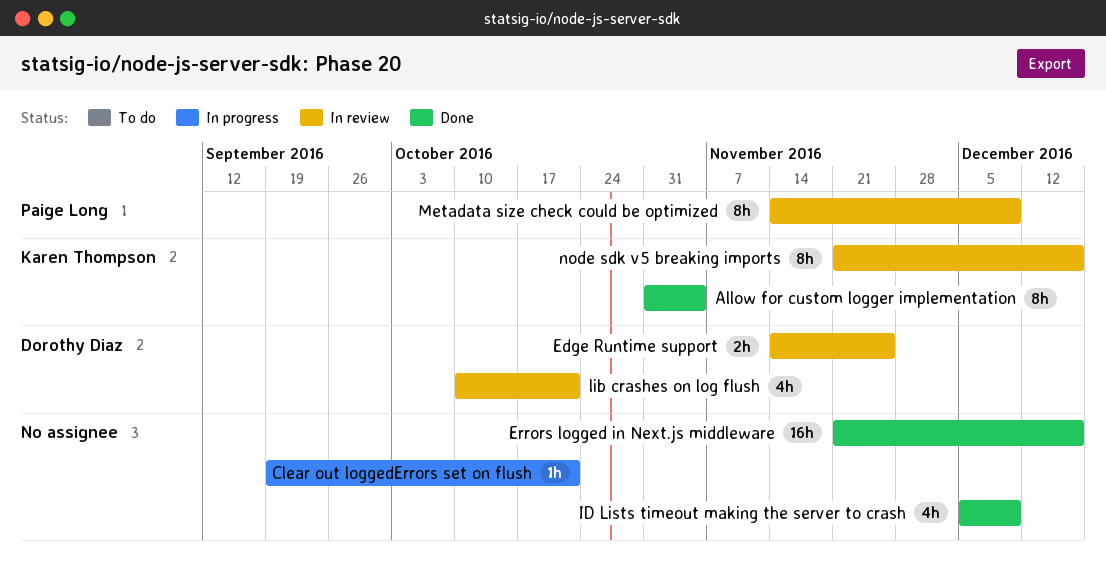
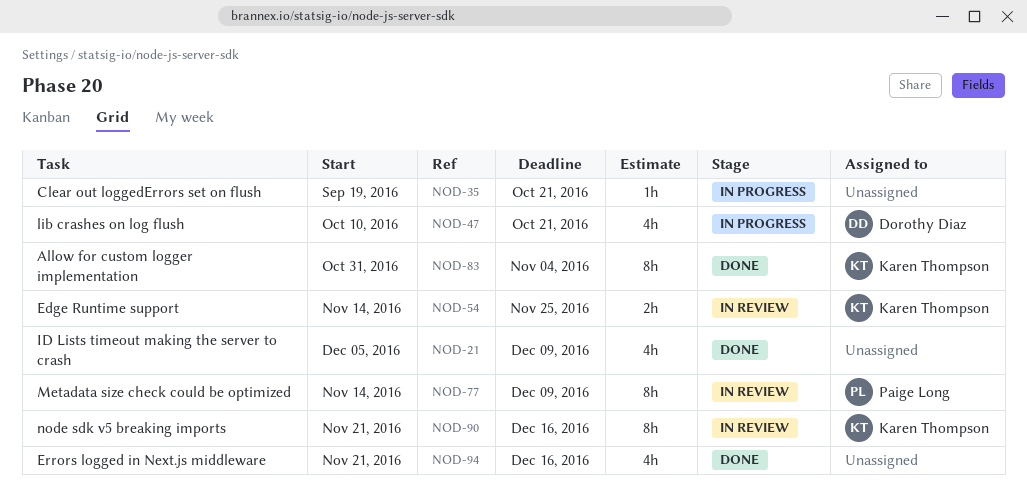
Edge Runtime support, owner: Dorothy Diaz -> Karen Thompson
Errors logged in Next.js middleware, estimate: 16h -> 4h
lib crashes on log flush, status: In review -> In progress

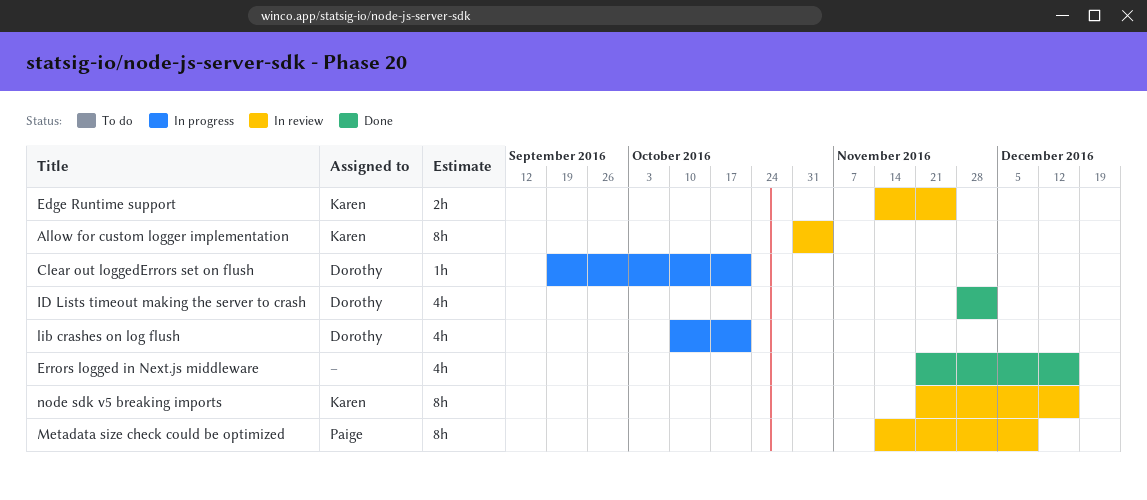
Allow for custom logger implementation, status: Done -> In review
Clear out loggedErrors set on flush, owner: none -> Dorothy Diaz
ID Lists timeout making the server to crash, owner: none -> Dorothy Diaz
ID Lists timeout making the server to crash, start: Dec 5 -> Nov 28
ID Lists timeout making the server to crash, due: Dec 9 -> Dec 2

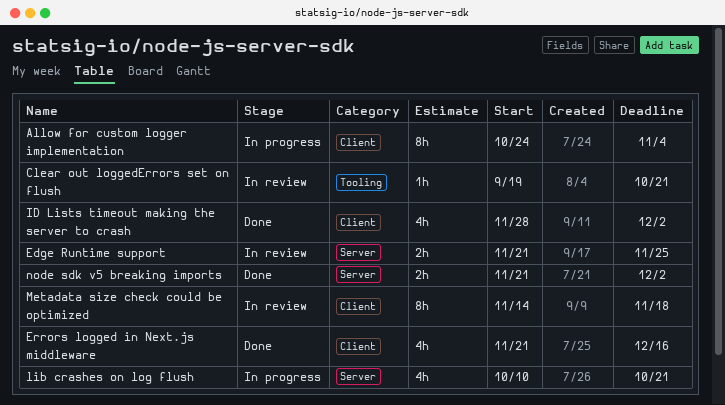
Allow for custom logger implementation, status: In review -> In progress
Allow for custom logger implementation, start: Oct 31 -> Oct 24
Clear out loggedErrors set on flush, status: In progress -> In review
Edge Runtime support, start: Nov 14 -> Nov 21
Metadata size check could be optimized, due: Dec 9 -> Nov 18
node sdk v5 breaking imports, status: In review -> Done
node sdk v5 breaking imports, estimate: 8h -> 2h
node sdk v5 breaking imports, due: Dec 16 -> Dec 2

